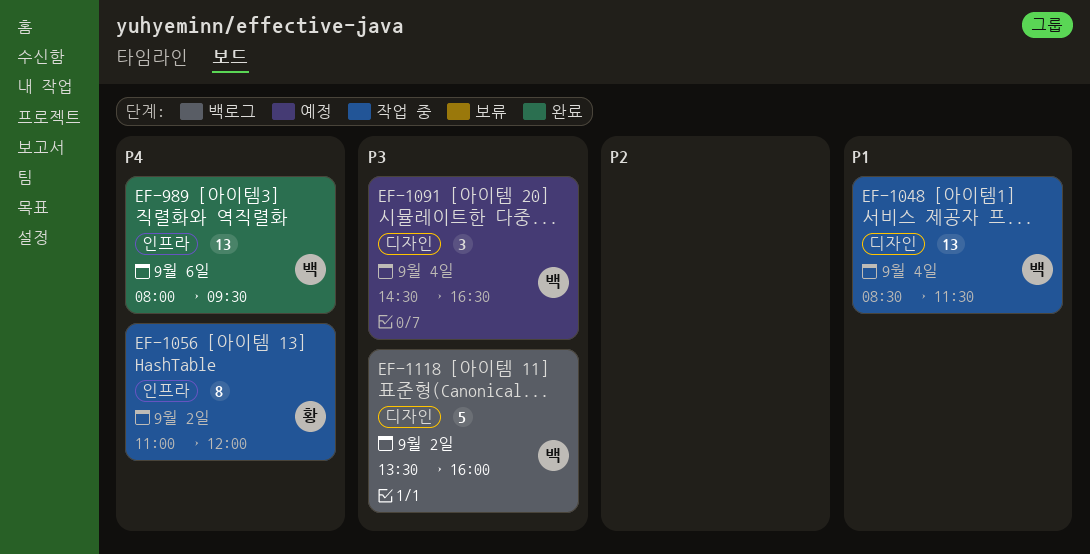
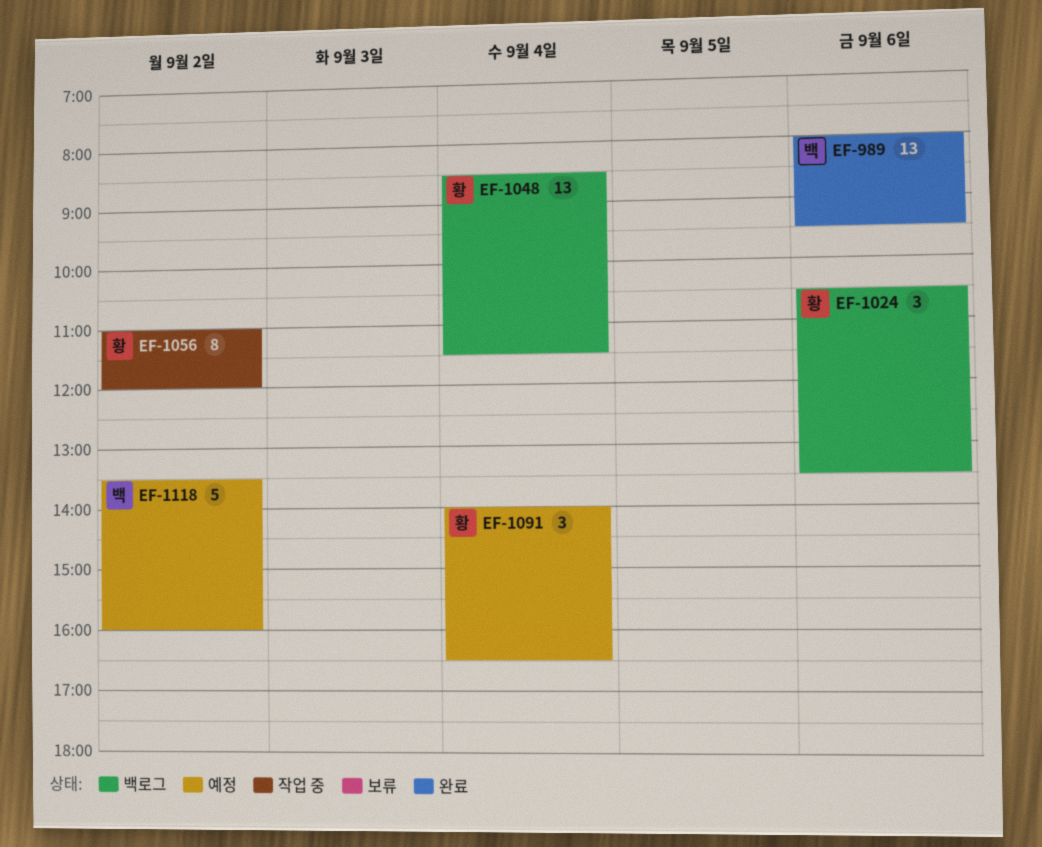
EF-1024: none -> present
EF-1048, status: 작업 중 -> 백로그
EF-1048, owner: 백 -> 황
EF-1091, owner: 백 -> 황
EF-1091, begins: 14:30 -> 14:00
EF-1118, status: 백로그 -> 예정

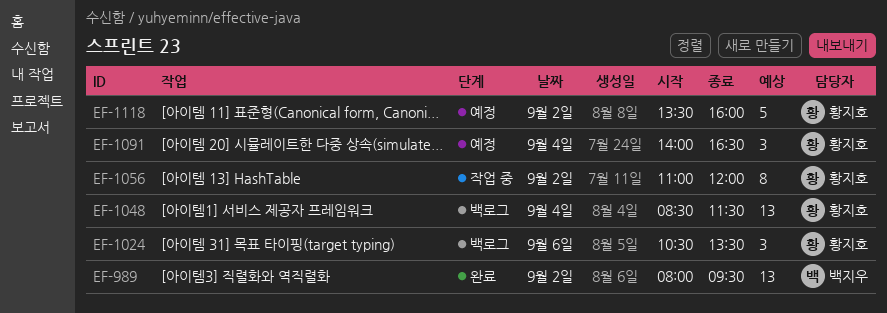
EF-989, day: Sep 6 -> Sep 2
EF-1118, owner: 백지우 -> 황지호

